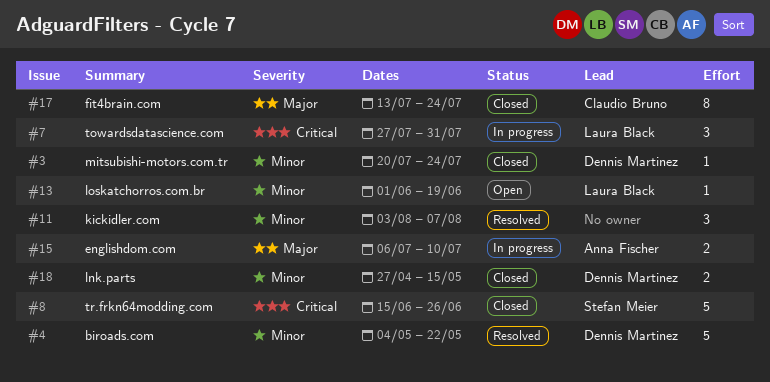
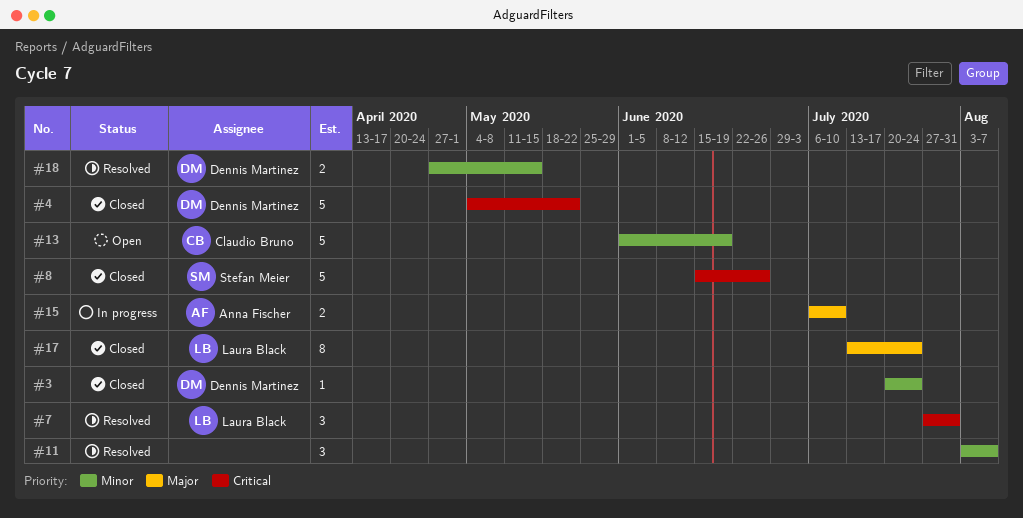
#4, status: Resolved -> Closed
#4, priority: Minor -> Critical
#7, status: In progress -> Resolved
#13, owner: Laura Black -> Claudio Bruno
#13, estimate: 1 -> 5
#17, owner: Claudio Bruno -> Laura Black
#18, status: Closed -> Resolved

